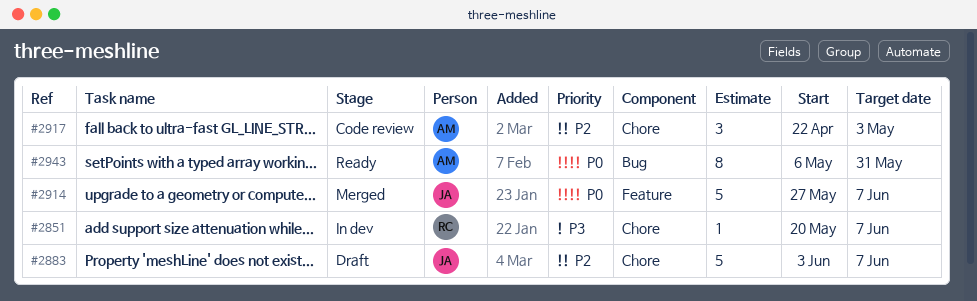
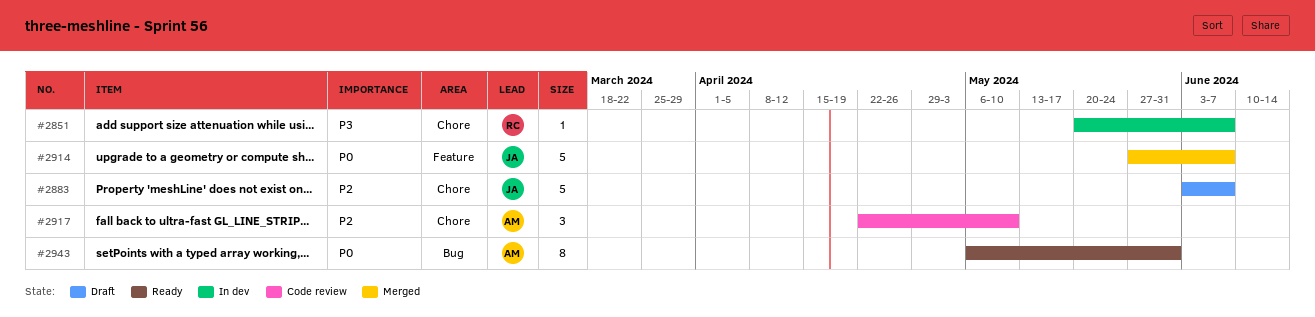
#2917, due: May 3 -> May 10

